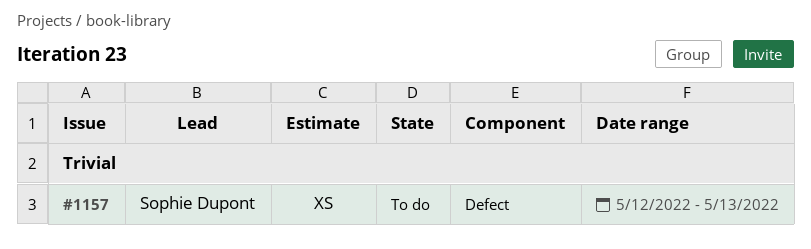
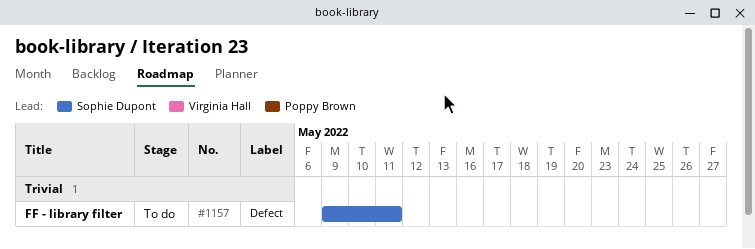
#1157, start: May 12 -> May 9
#1157, due: May 13 -> May 11

